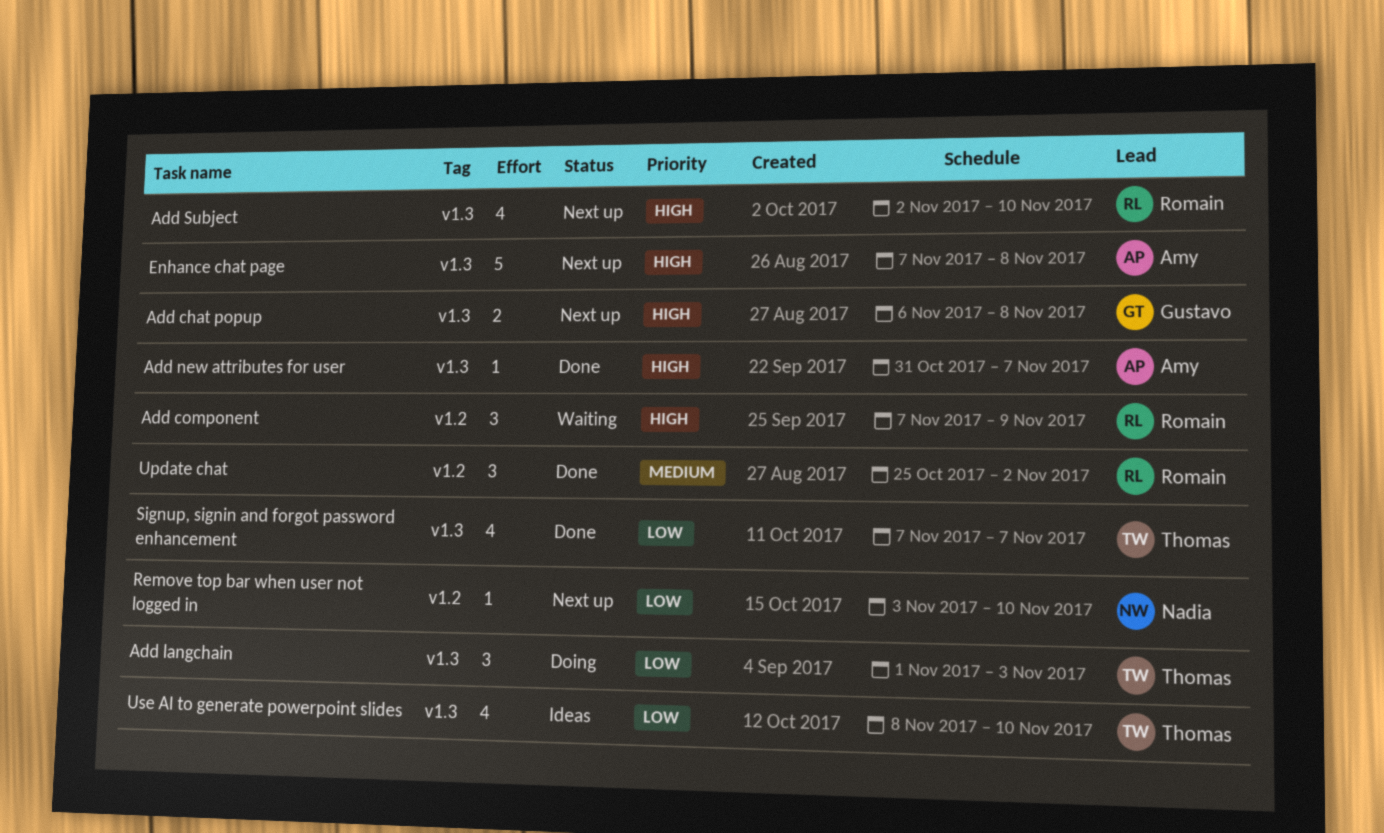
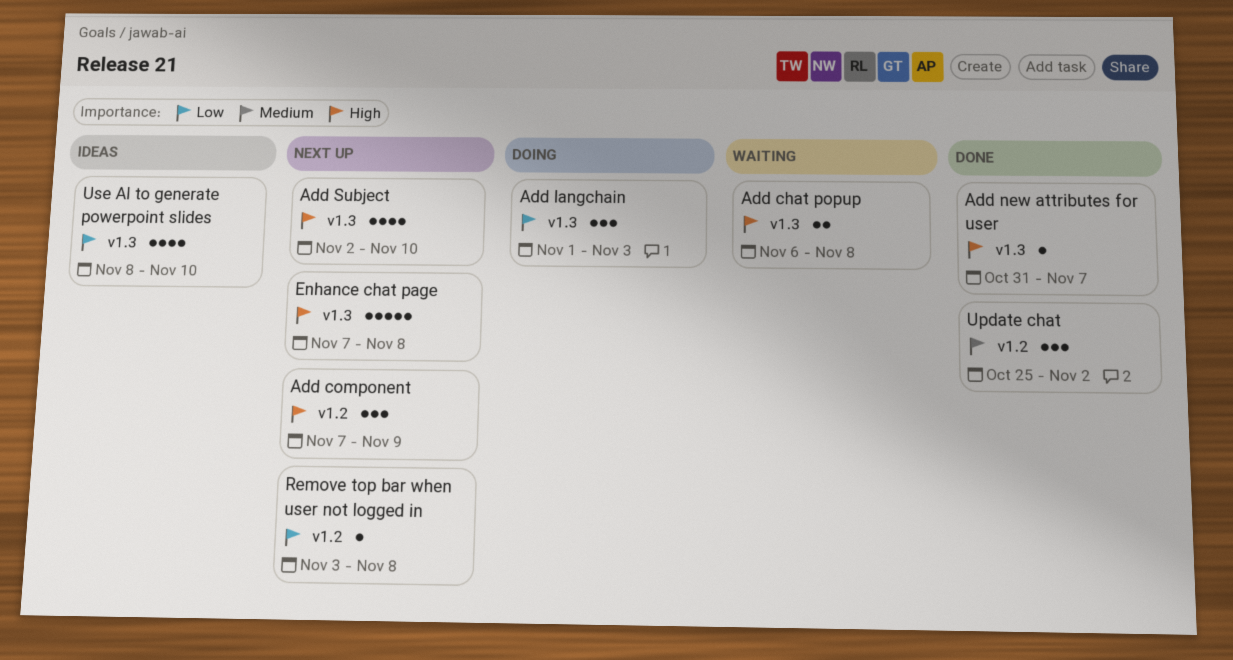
Add chat popup, status: Next up -> Waiting
Add component, status: Waiting -> Next up
Remove top bar when user not logged in, due: Nov 10 -> Nov 8
Signup, signin and forgot password enhancement: present -> none

